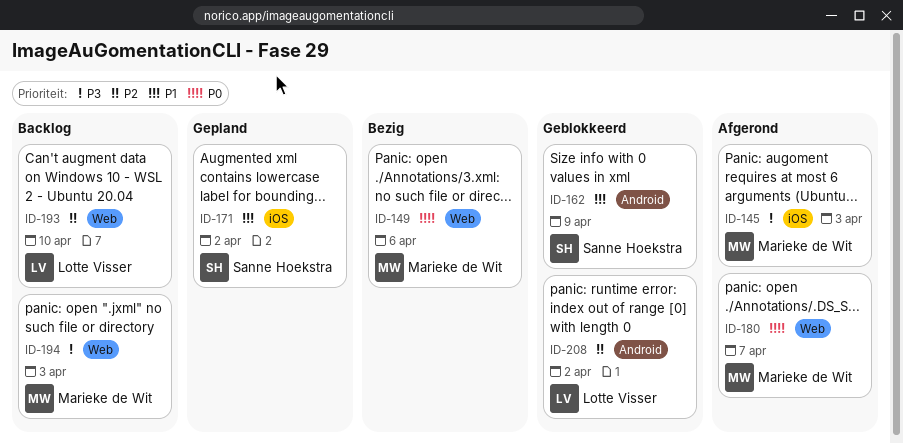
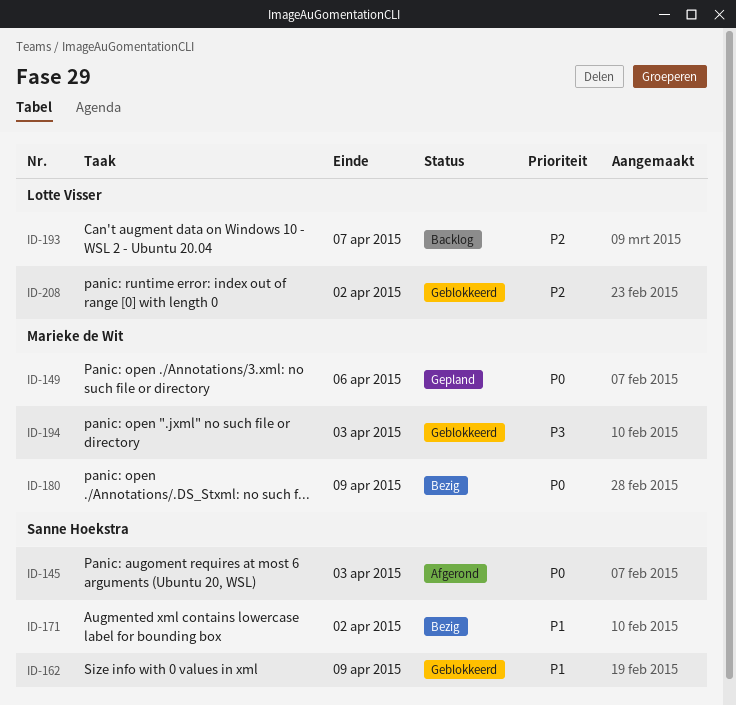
ID-145, owner: Marieke de Wit -> Sanne Hoekstra
ID-145, priority: P3 -> P0
ID-149, status: Bezig -> Gepland
ID-171, status: Gepland -> Bezig
ID-180, status: Afgerond -> Bezig
ID-180, due: Apr 7 -> Apr 9
ID-193, due: Apr 10 -> Apr 7
ID-194, status: Backlog -> Geblokkeerd

